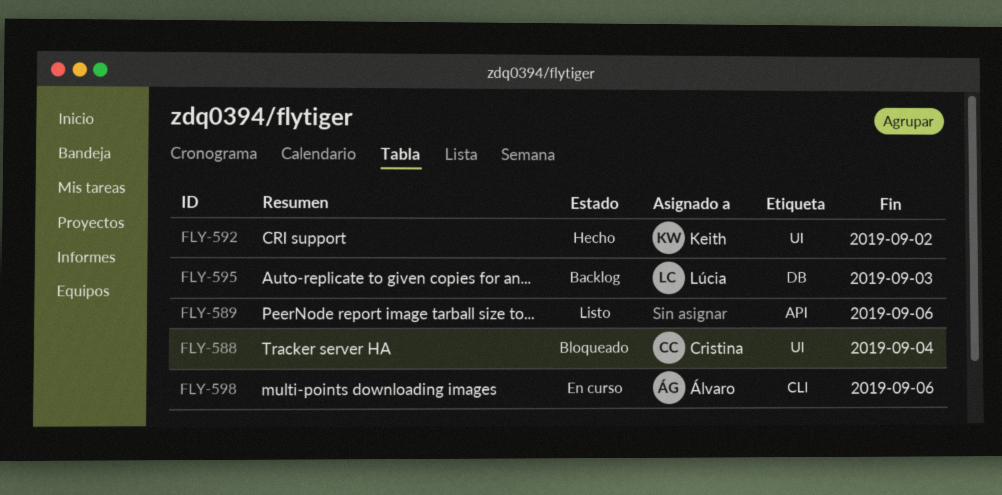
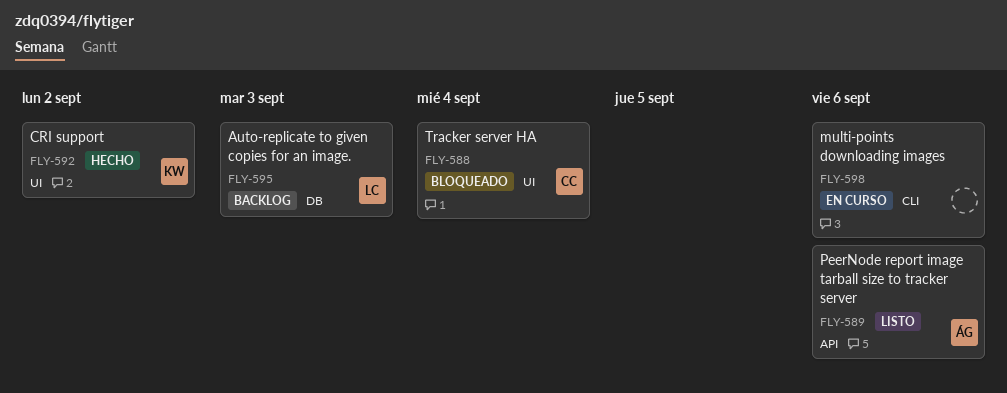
FLY-589, owner: none -> Álvaro
FLY-598, owner: Álvaro -> none

